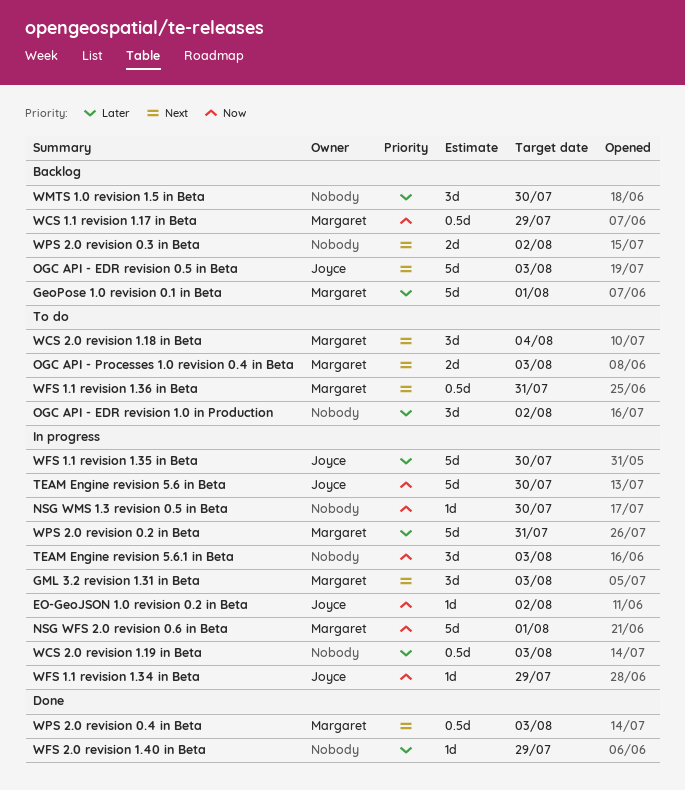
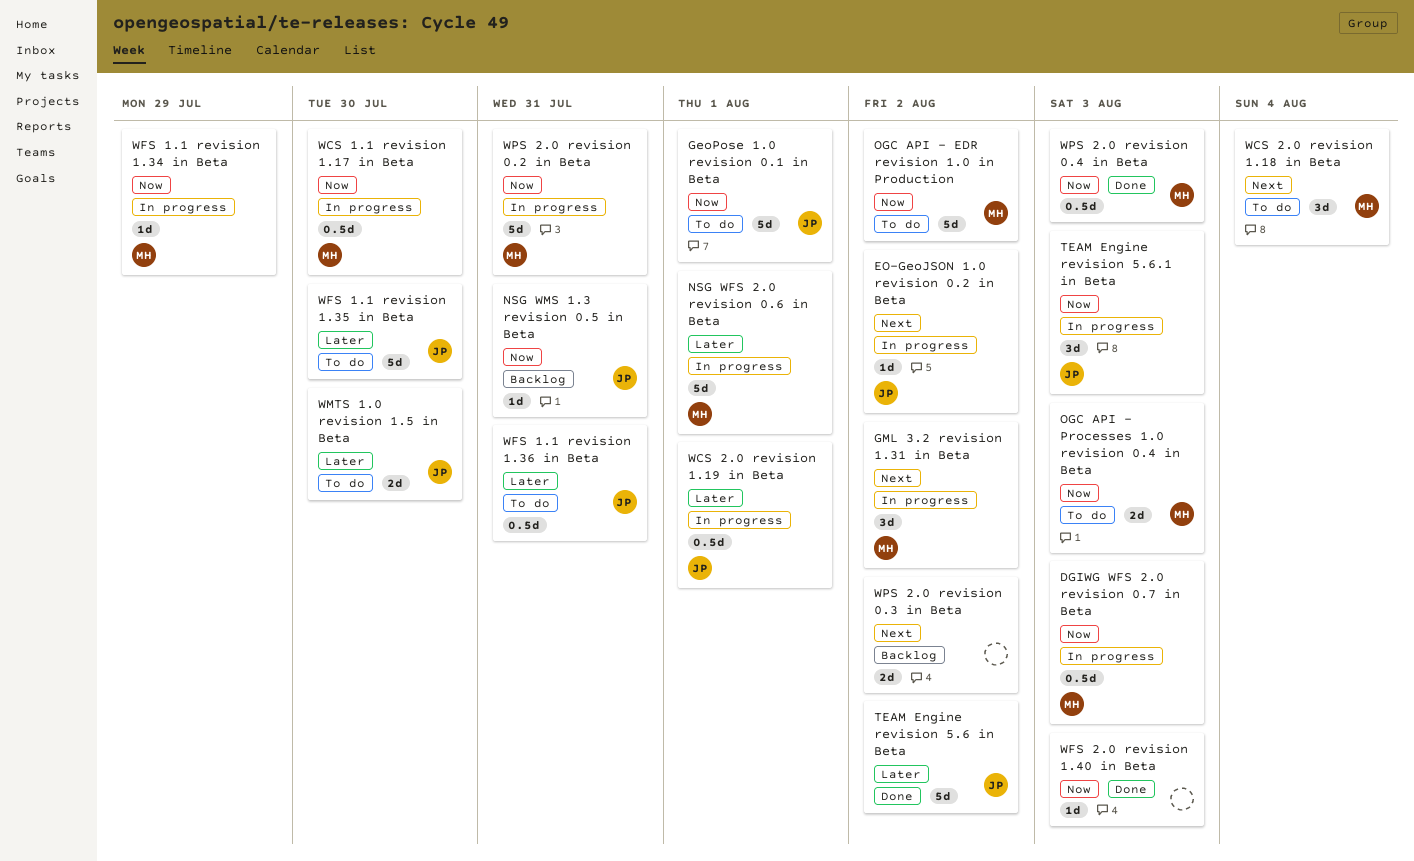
DGIWG WFS 2.0 revision 0.7 in Beta: none -> present
EO-GeoJSON 1.0 revision 0.2 in Beta, priority: Now -> Next
GeoPose 1.0 revision 0.1 in Beta, status: Backlog -> To do
GeoPose 1.0 revision 0.1 in Beta, owner: Margaret -> Joyce
GeoPose 1.0 revision 0.1 in Beta, priority: Later -> Now
GML 3.2 revision 1.31 in Beta, due: Aug 3 -> Aug 2
NSG WFS 2.0 revision 0.6 in Beta, priority: Now -> Later
NSG WMS 1.3 revision 0.5 in Beta, status: In progress -> Backlog
NSG WMS 1.3 revision 0.5 in Beta, owner: none -> Joyce
NSG WMS 1.3 revision 0.5 in Beta, due: Jul 30 -> Jul 31
OGC API - EDR revision 0.5 in Beta: present -> none
OGC API - EDR revision 1.0 in Production, owner: none -> Margaret
OGC API - EDR revision 1.0 in Production, priority: Later -> Now
OGC API - EDR revision 1.0 in Production, estimate: 3d -> 5d
OGC API - Processes 1.0 revision 0.4 in Beta, priority: Next -> Now
TEAM Engine revision 5.6 in Beta, status: In progress -> Done
TEAM Engine revision 5.6 in Beta, priority: Now -> Later
TEAM Engine revision 5.6 in Beta, due: Jul 30 -> Aug 2
TEAM Engine revision 5.6.1 in Beta, owner: none -> Joyce
WCS 1.1 revision 1.17 in Beta, status: Backlog -> In progress
WCS 1.1 revision 1.17 in Beta, due: Jul 29 -> Jul 30
WCS 2.0 revision 1.19 in Beta, owner: none -> Joyce
WCS 2.0 revision 1.19 in Beta, due: Aug 3 -> Aug 1
WFS 1.1 revision 1.34 in Beta, owner: Joyce -> Margaret
WFS 1.1 revision 1.35 in Beta, status: In progress -> To do
WFS 1.1 revision 1.36 in Beta, owner: Margaret -> Joyce
WFS 1.1 revision 1.36 in Beta, priority: Next -> Later
WFS 2.0 revision 1.40 in Beta, priority: Later -> Now
WFS 2.0 revision 1.40 in Beta, due: Jul 29 -> Aug 3
WMTS 1.0 revision 1.5 in Beta, status: Backlog -> To do
WMTS 1.0 revision 1.5 in Beta, owner: none -> Joyce
WMTS 1.0 revision 1.5 in Beta, estimate: 3d -> 2d
WPS 2.0 revision 0.2 in Beta, priority: Later -> Now
WPS 2.0 revision 0.4 in Beta, priority: Next -> Now

